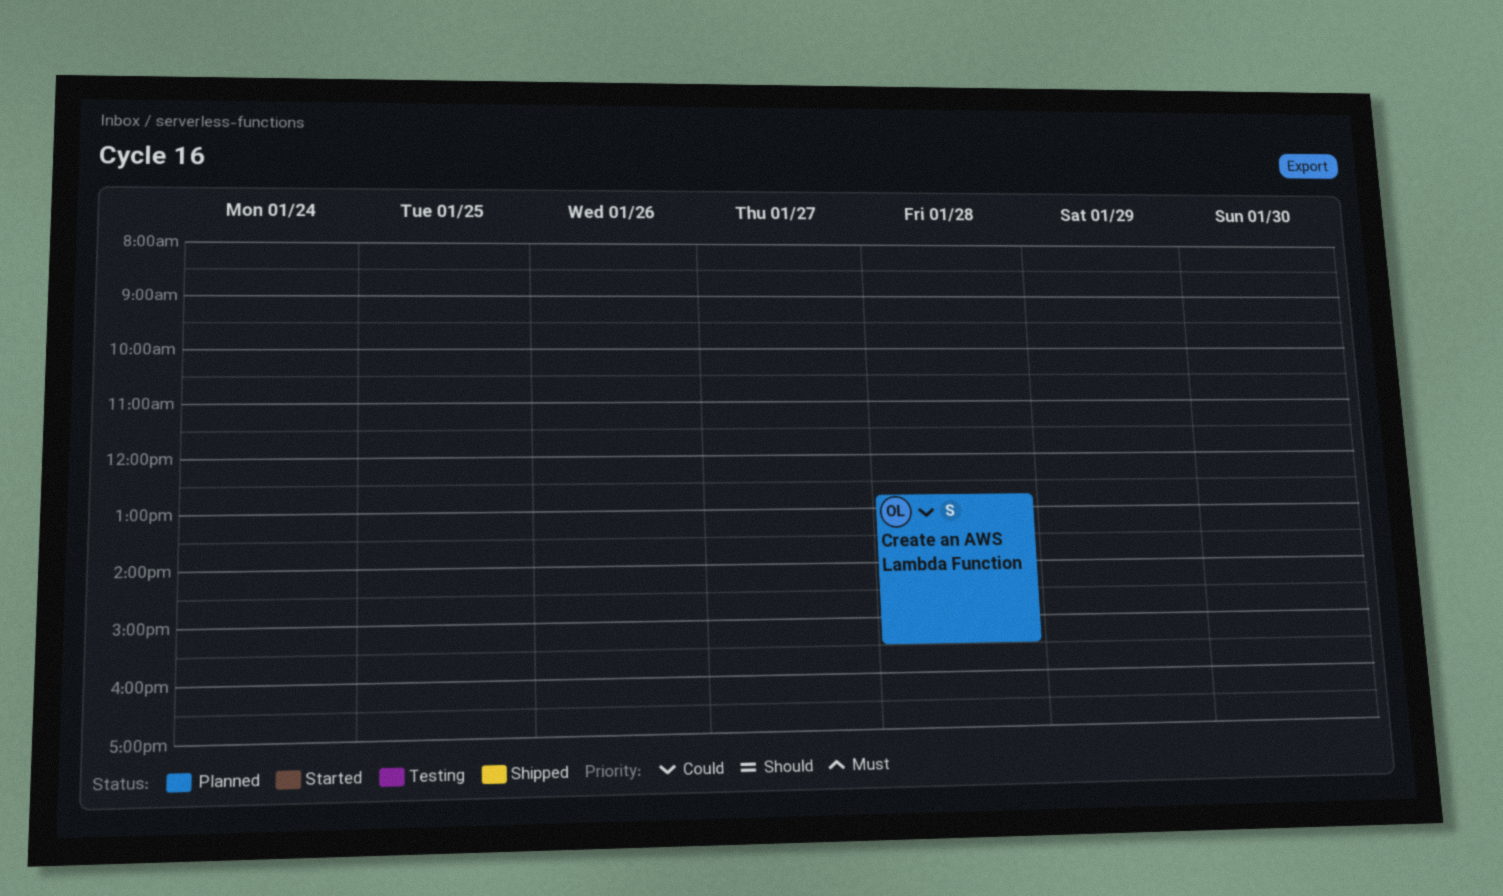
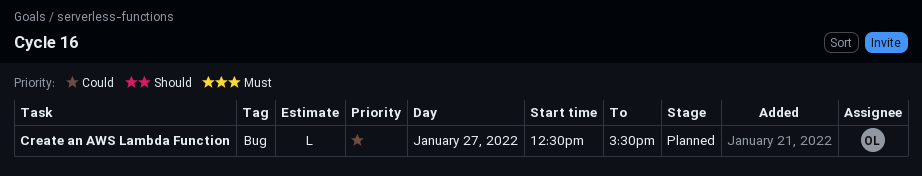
Create an AWS Lambda Function, estimate: S -> L
Create an AWS Lambda Function, day: Jan 28 -> Jan 27
Create an AWS Lambda Function, begins: 12:45 -> 12:30

